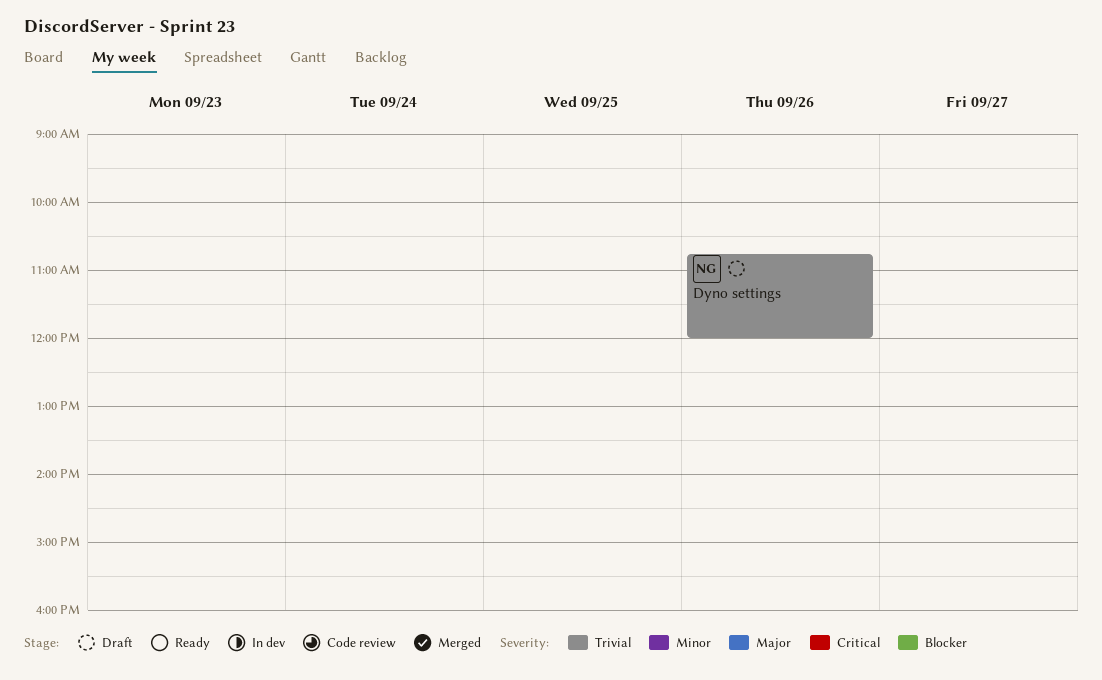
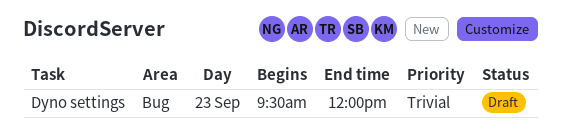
Dyno settings, day: Sep 26 -> Sep 23
Dyno settings, begins: 10:45 -> 09:30

